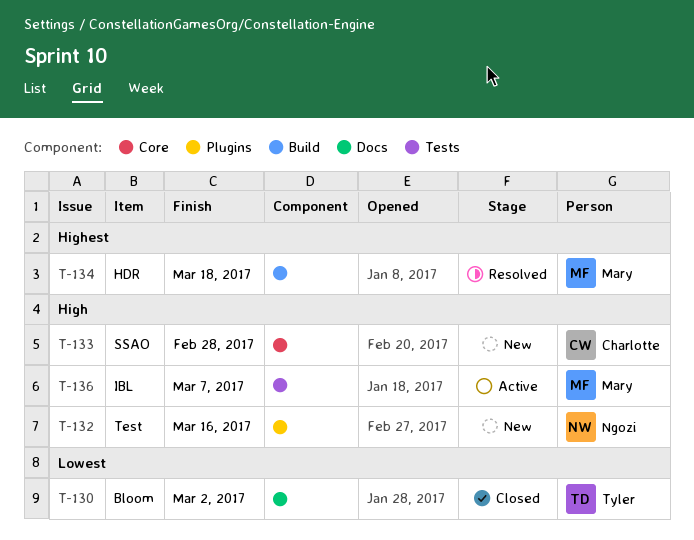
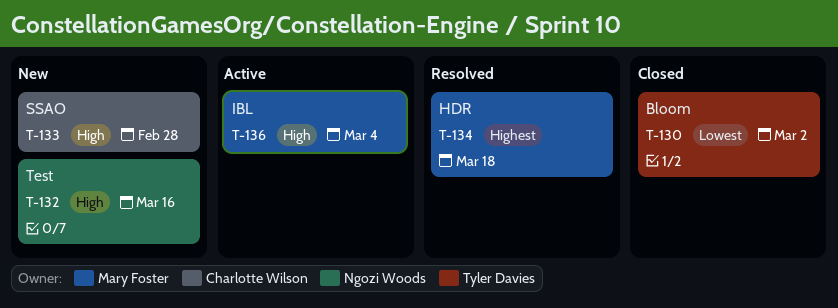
T-136, due: Mar 7 -> Mar 4

